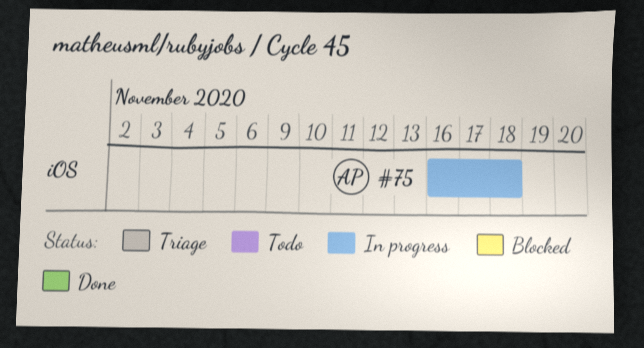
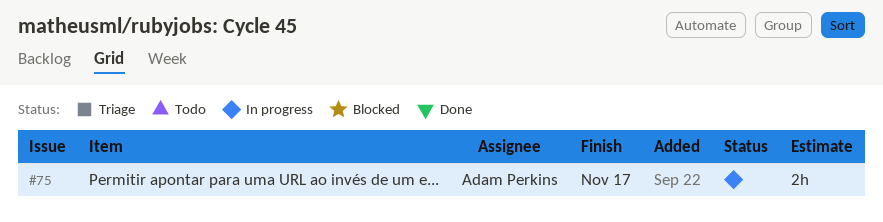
#75, due: Nov 18 -> Nov 17

